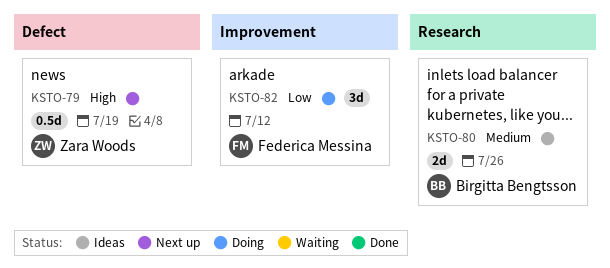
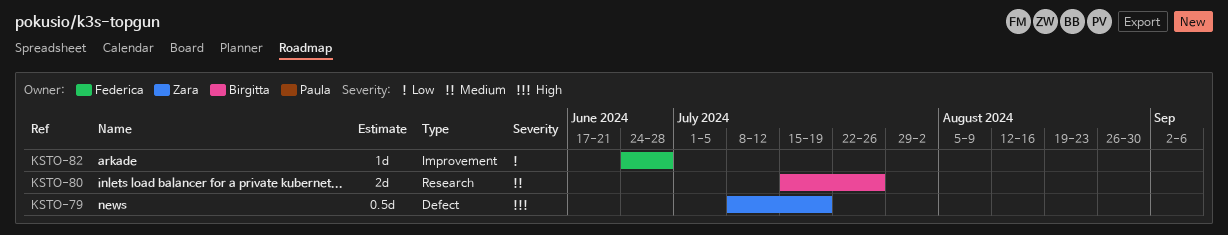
KSTO-82, estimate: 3d -> 1d
KSTO-82, due: Jul 12 -> Jun 28

